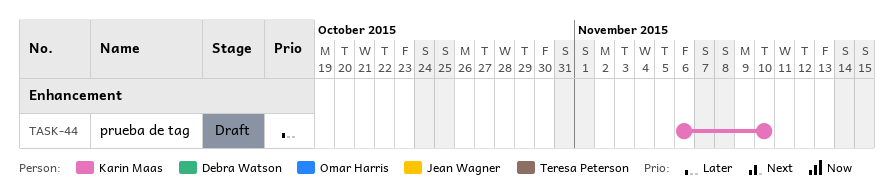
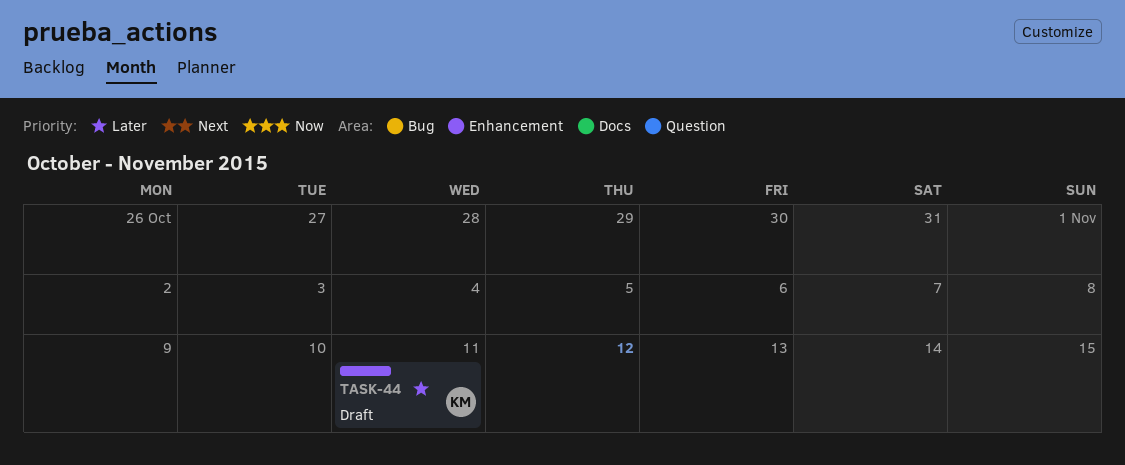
TASK-44, due: Nov 10 -> Nov 11

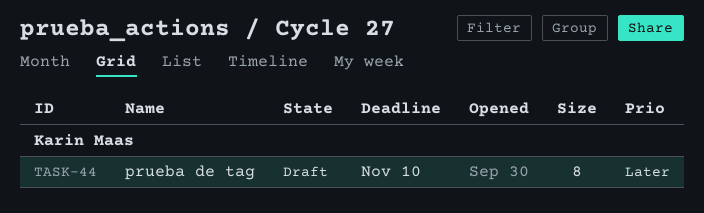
TASK-44, due: Nov 11 -> Nov 10

